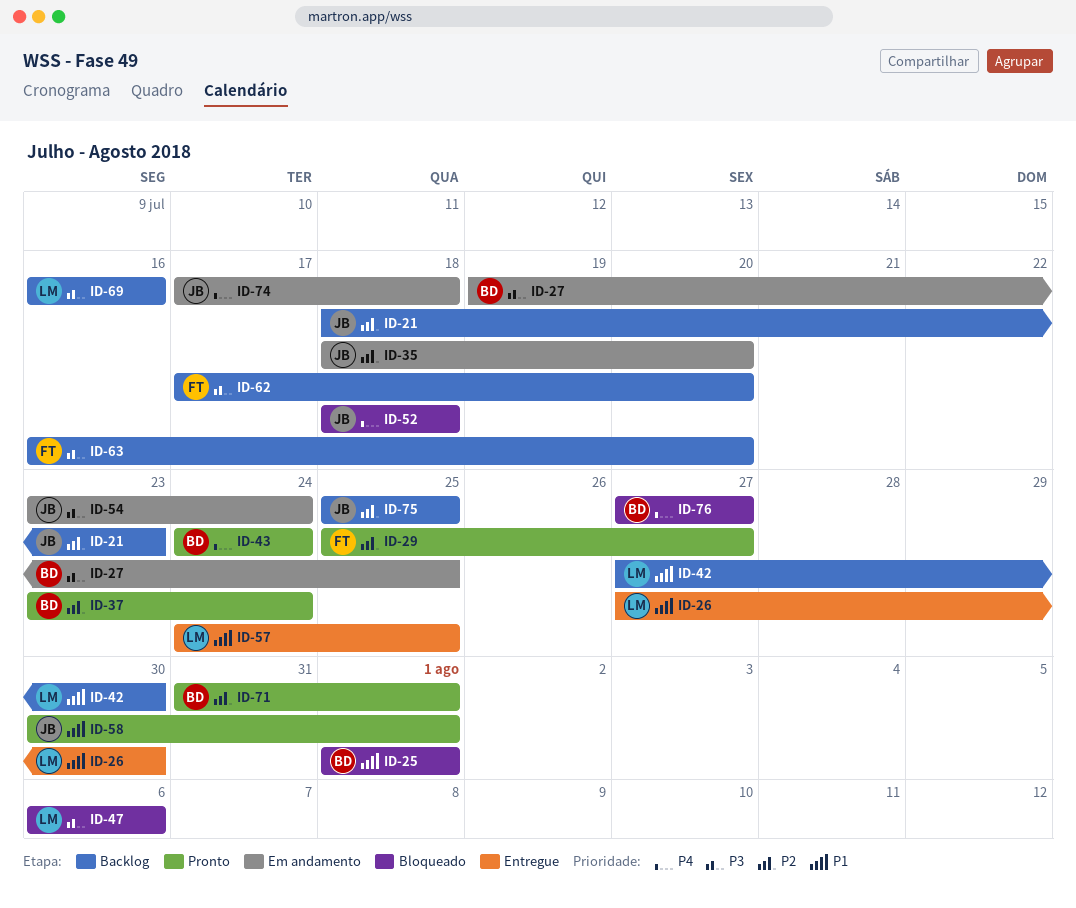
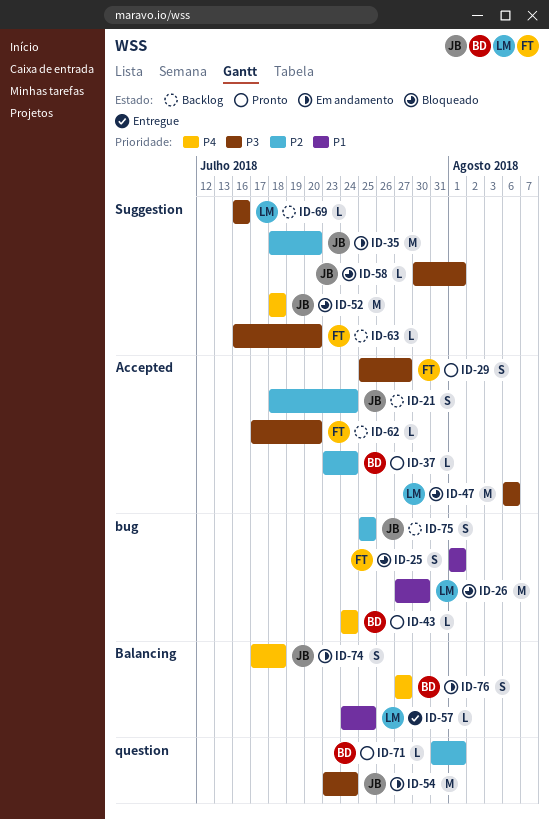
ID-21, due: Jul 23 -> Jul 24
ID-25, owner: BD -> FT
ID-26, status: Entregue -> Bloqueado
ID-27: present -> none
ID-29, priority: P2 -> P3
ID-42: present -> none
ID-58, status: Pronto -> Bloqueado
ID-58, priority: P1 -> P3
ID-76, status: Bloqueado -> Em andamento

